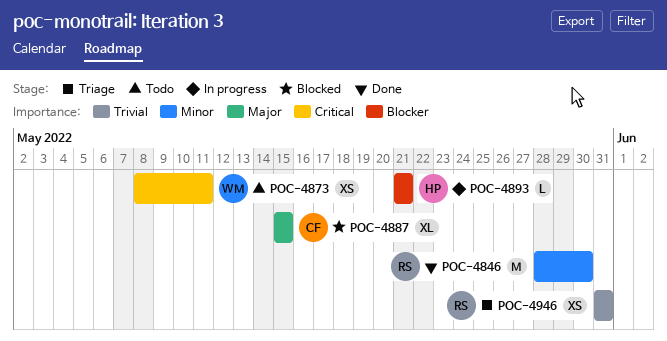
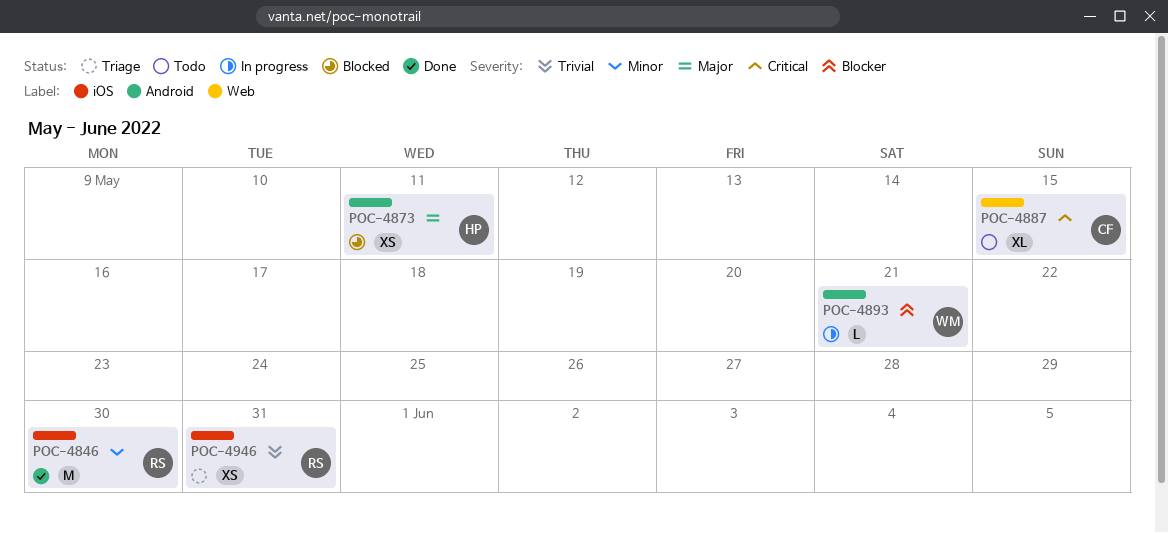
POC-4873, status: Todo -> Blocked
POC-4873, owner: WM -> HP
POC-4873, priority: Critical -> Major
POC-4887, status: Blocked -> Todo
POC-4887, priority: Major -> Critical
POC-4893, owner: HP -> WM

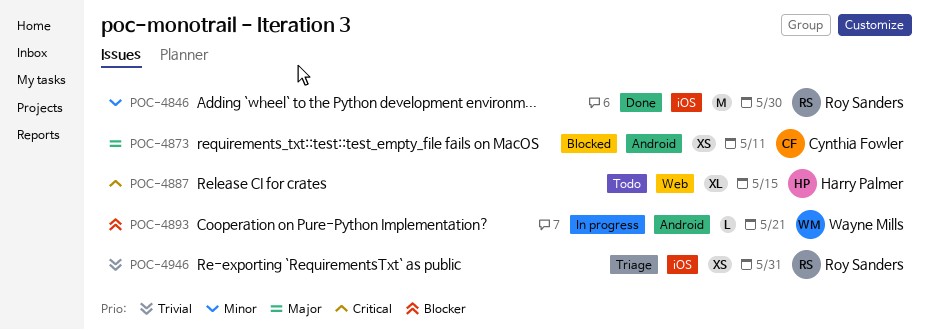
POC-4873, owner: Harry Palmer -> Cynthia Fowler
POC-4887, owner: Cynthia Fowler -> Harry Palmer

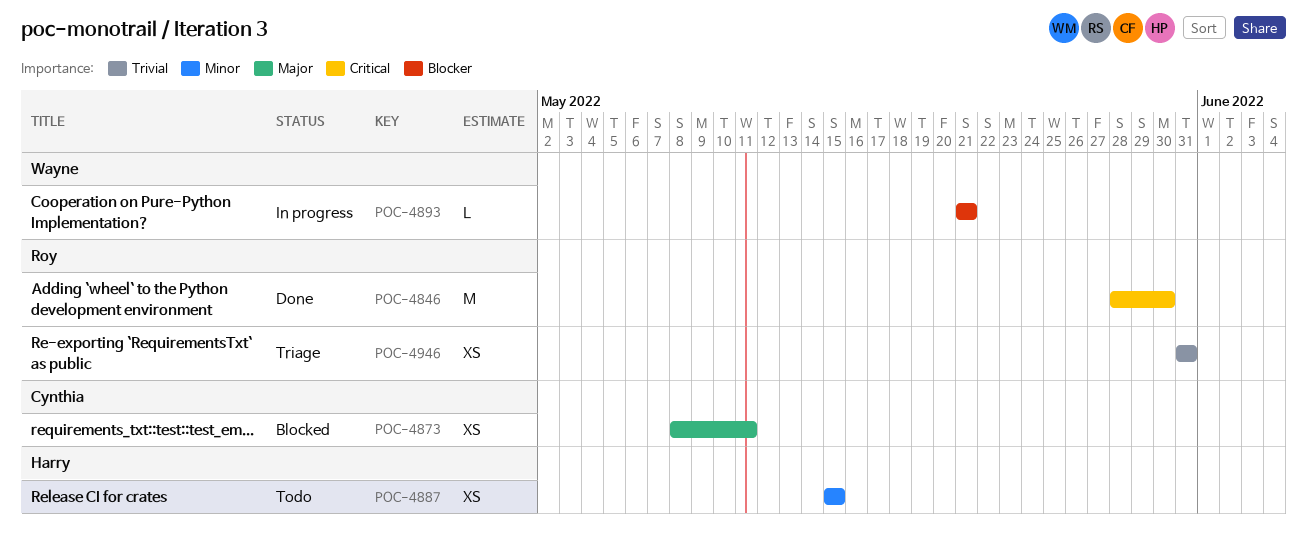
POC-4846, priority: Minor -> Critical
POC-4887, priority: Critical -> Minor
POC-4887, estimate: XL -> XS

